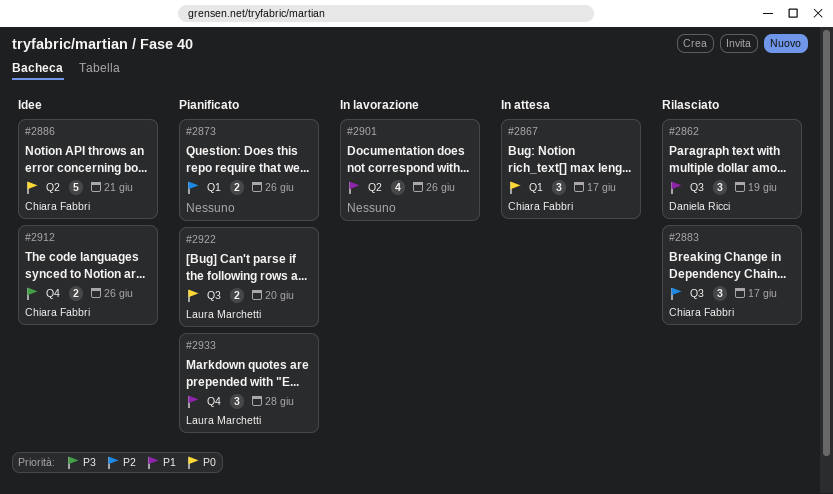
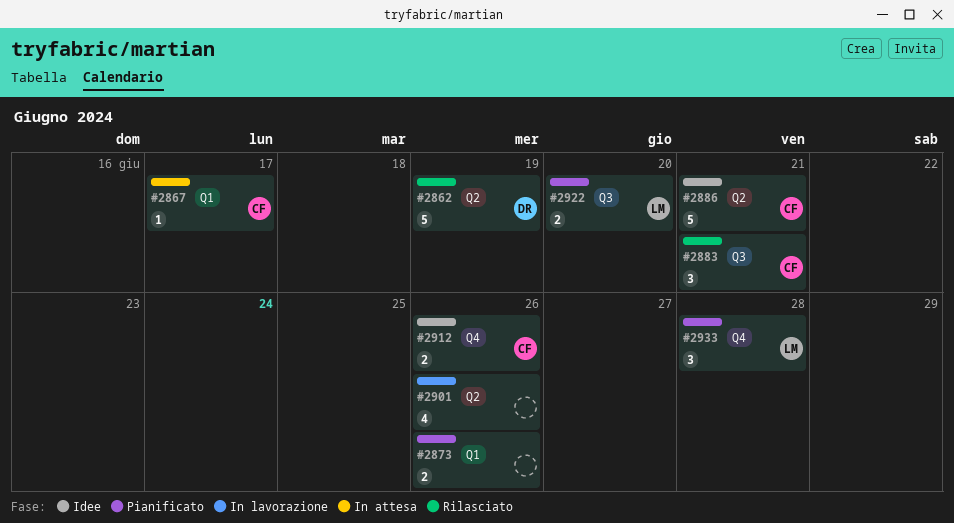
#2862, label: Q3 -> Q2
#2862, estimate: 3 -> 5
#2867, estimate: 3 -> 1
#2883, due: Jun 17 -> Jun 21

